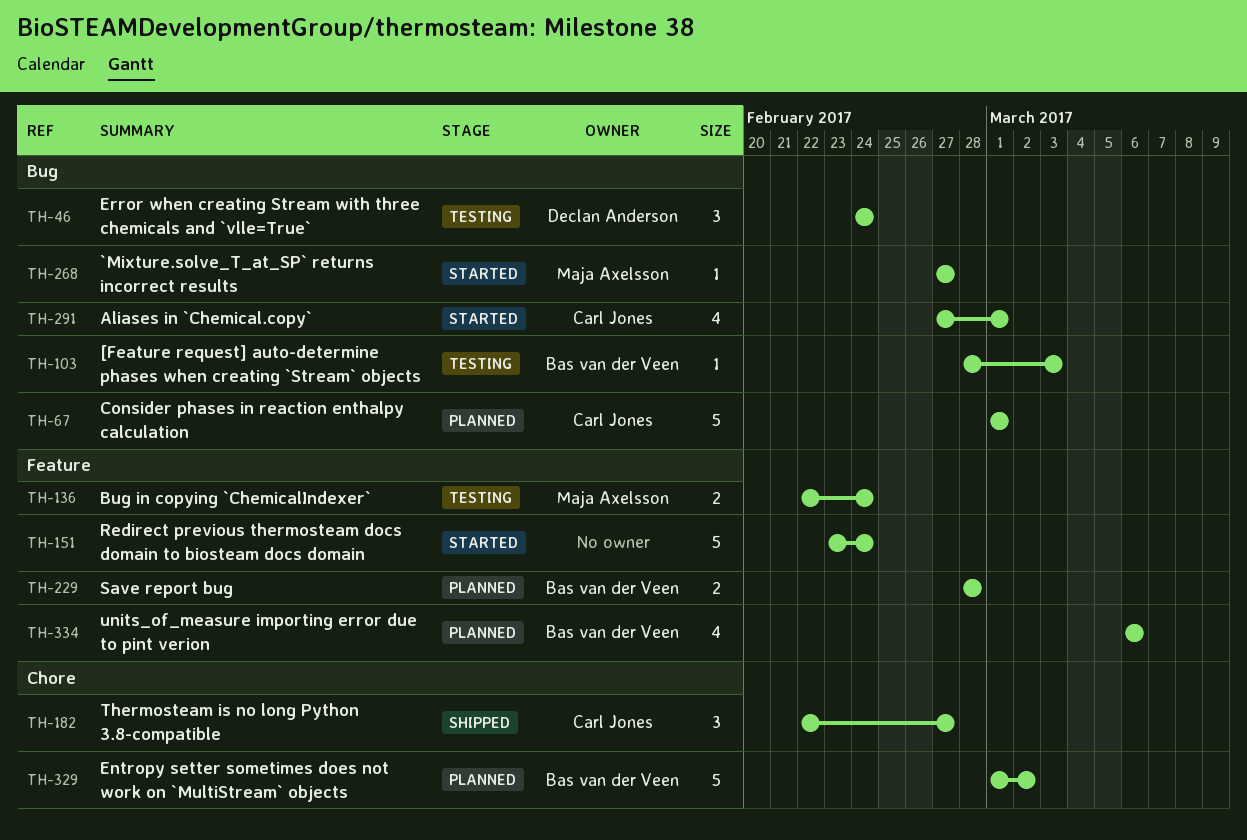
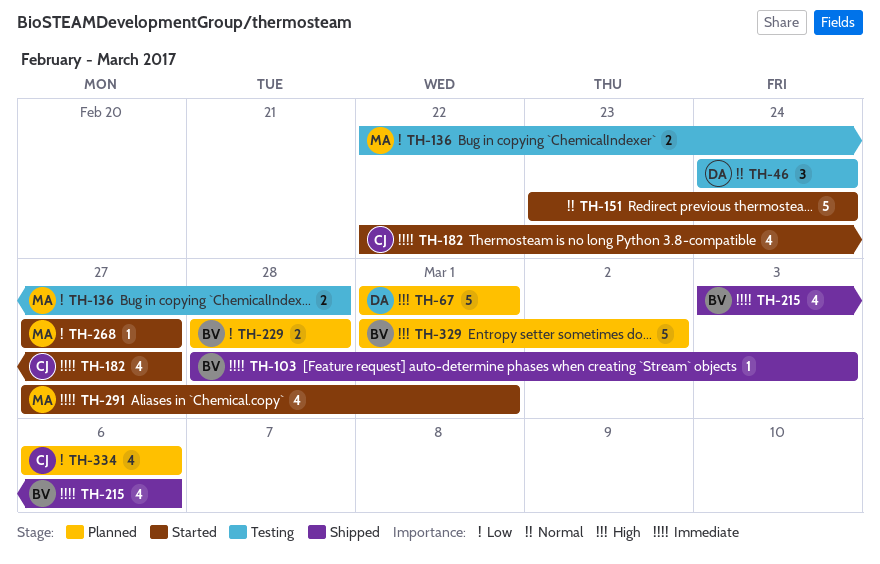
TH-67, owner: Carl Jones -> Declan Anderson
TH-103, status: Testing -> Shipped
TH-136, due: Feb 24 -> Feb 28
TH-182, status: Shipped -> Started
TH-182, estimate: 3 -> 4
TH-215: none -> present
TH-291, owner: Carl Jones -> Maja Axelsson
TH-334, owner: Bas van der Veen -> Carl Jones

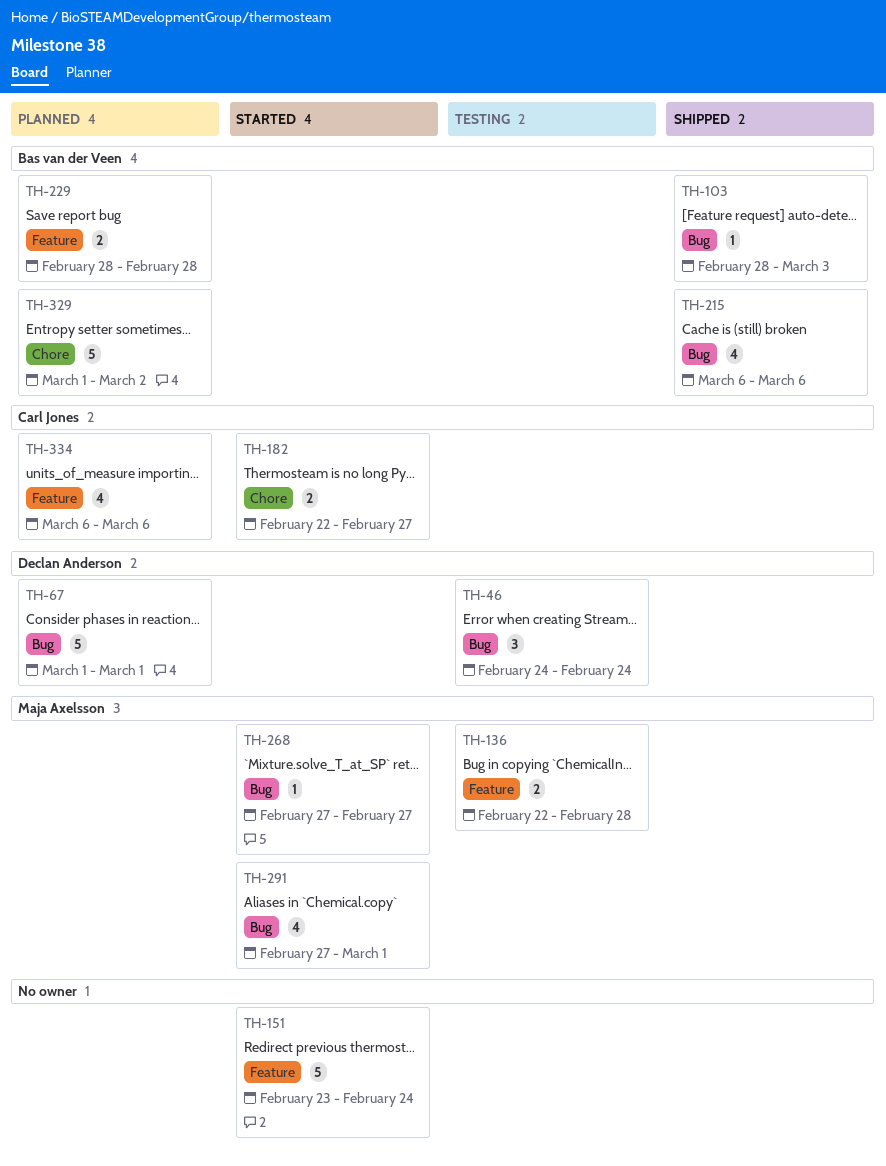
TH-182, estimate: 4 -> 2
TH-215, start: Mar 3 -> Mar 6

